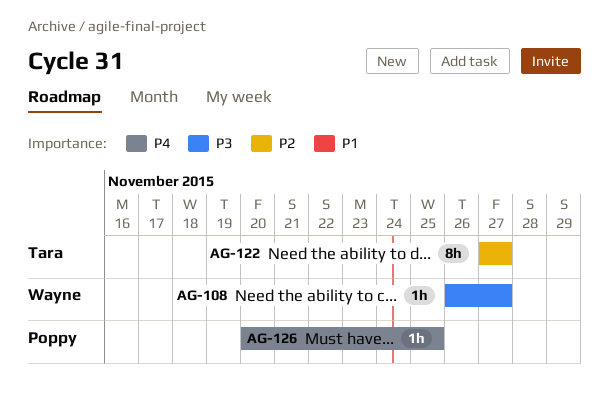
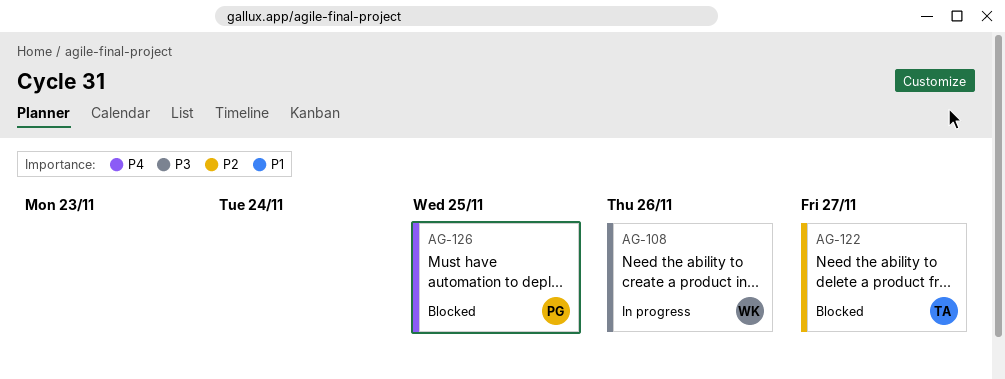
AG-108, due: Nov 27 -> Nov 26

